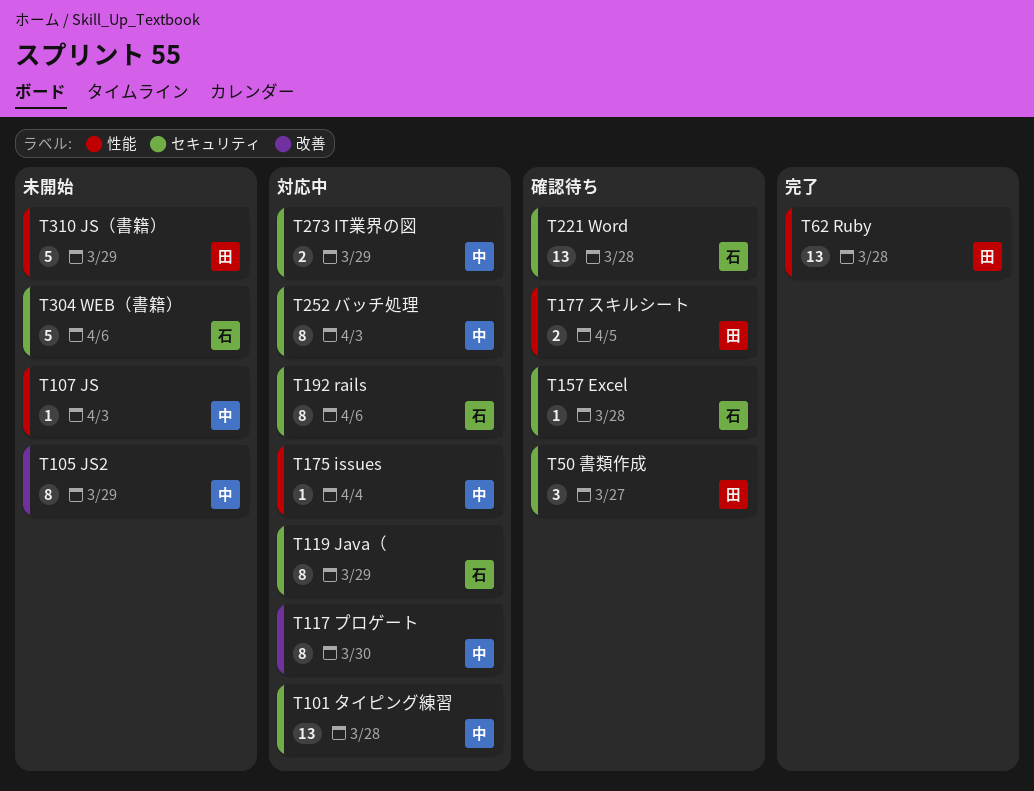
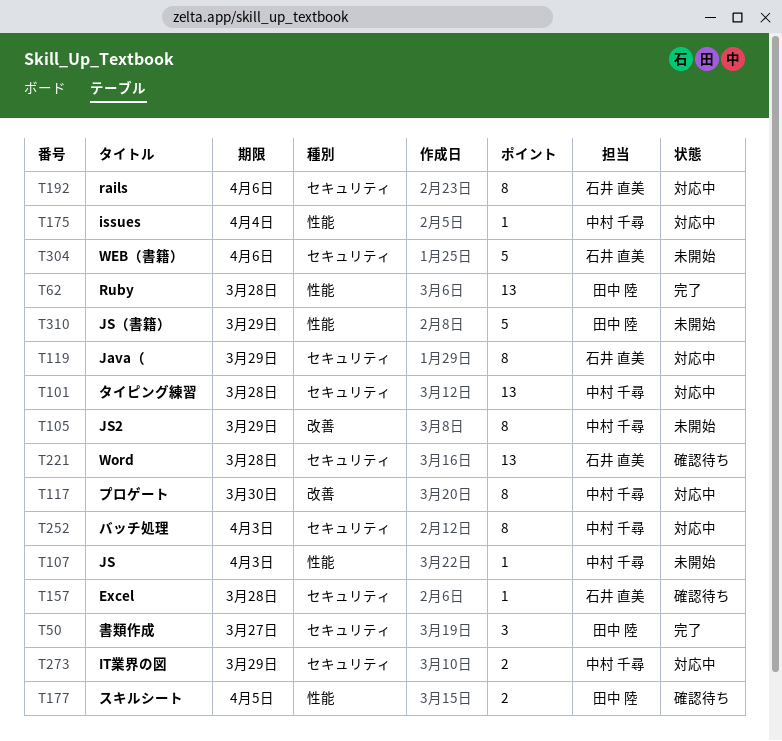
T50, status: 確認待ち -> 完了

